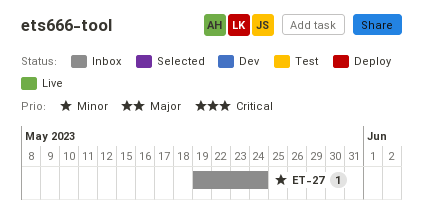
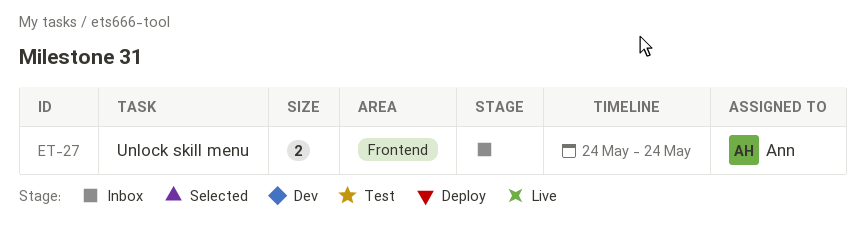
ET-27, estimate: 1 -> 2
ET-27, start: May 19 -> May 24

